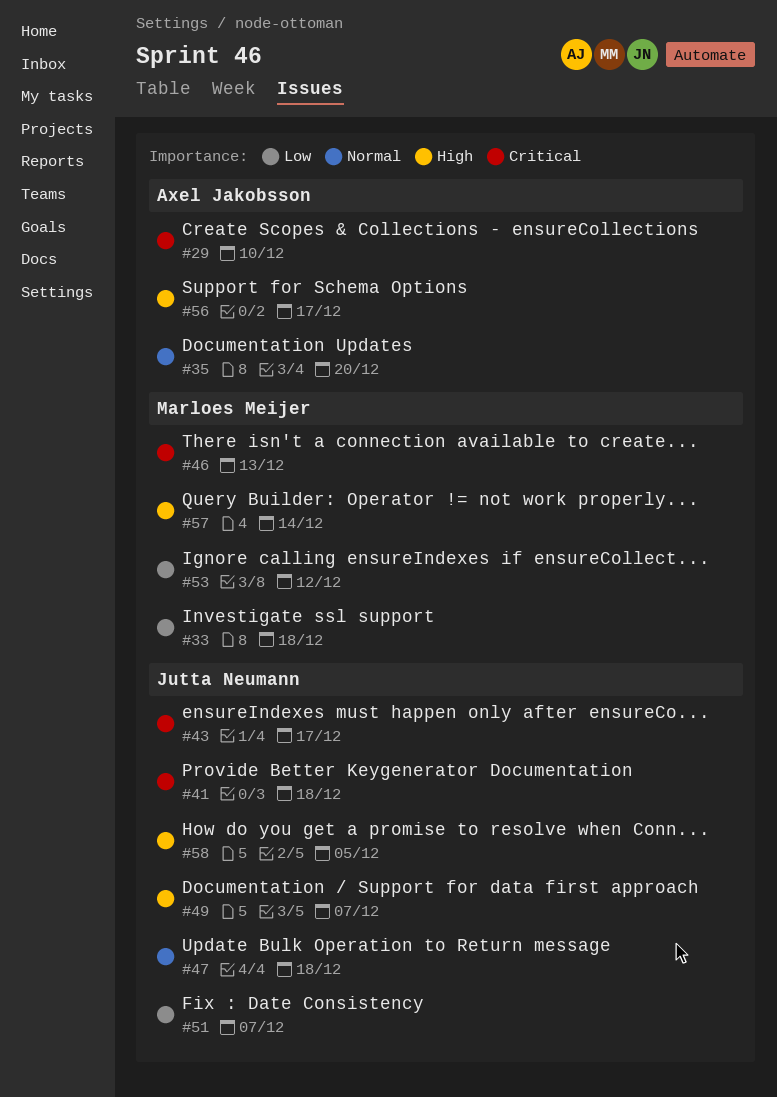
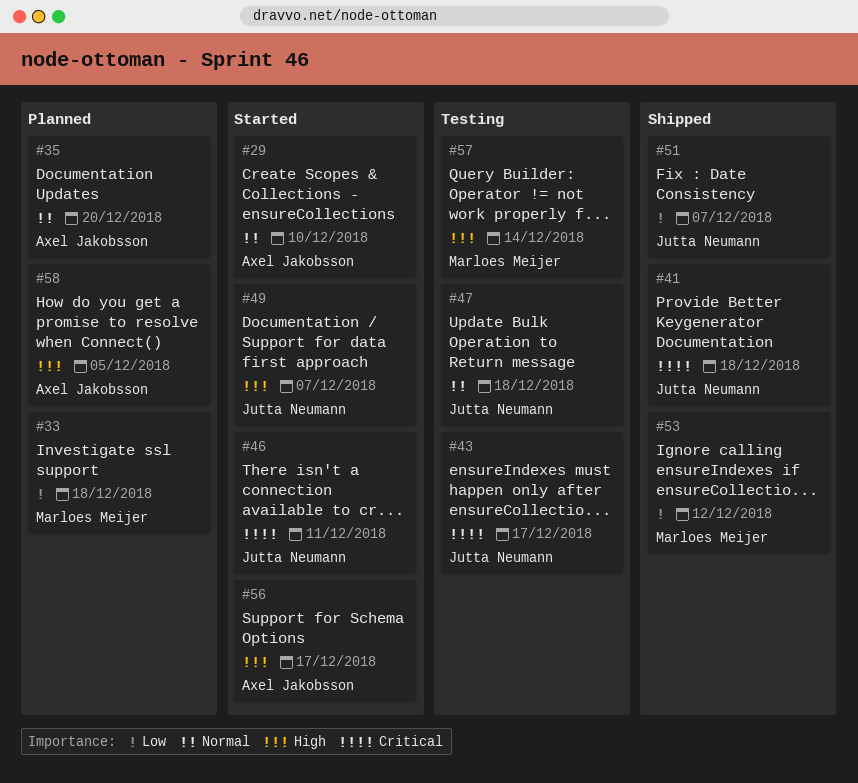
#29, priority: Critical -> Normal
#46, owner: Marloes Meijer -> Jutta Neumann
#46, due: Dec 13 -> Dec 11
#58, owner: Jutta Neumann -> Axel Jakobsson

